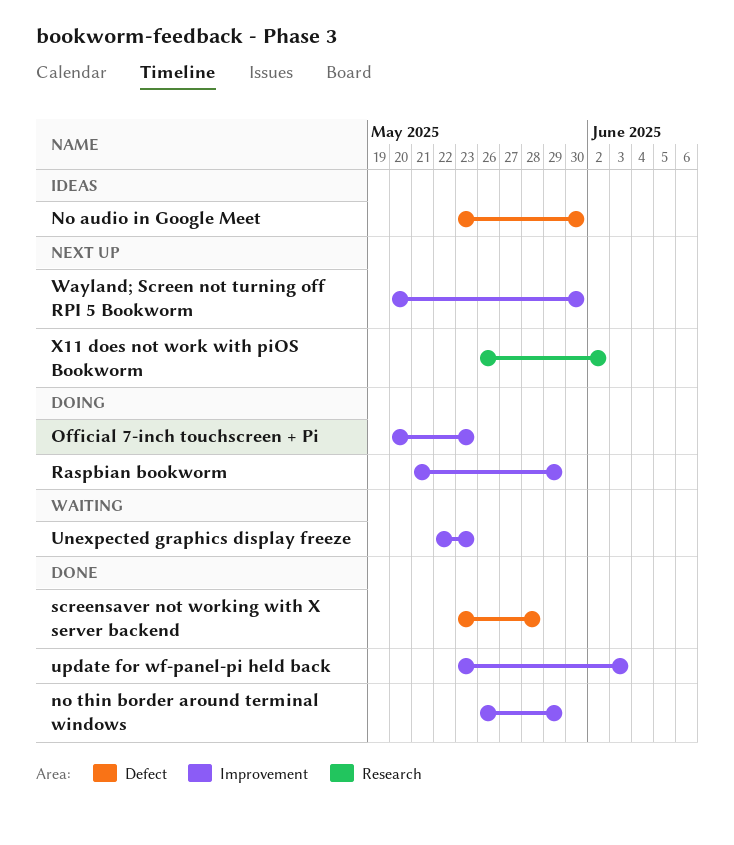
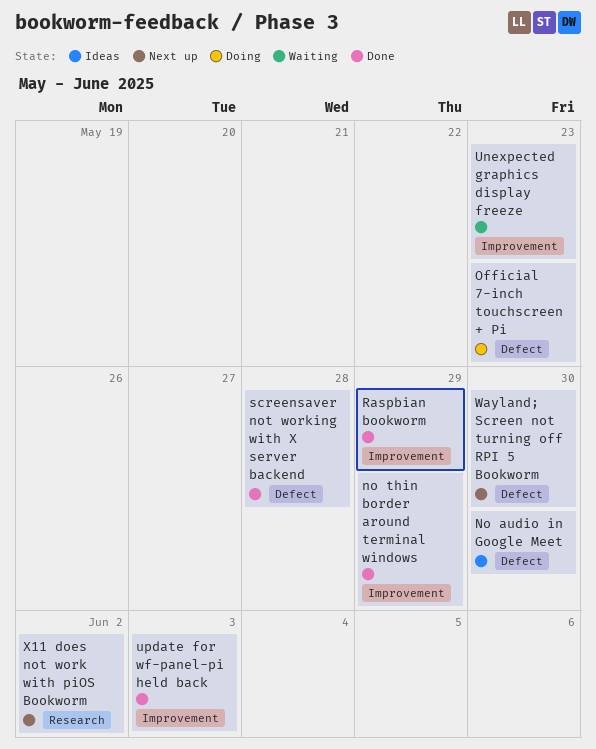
Official 7-inch touchscreen + Pi, label: Improvement -> Defect
Raspbian bookworm, status: Doing -> Done
Wayland; Screen not turning off RPI 5 Bookworm, label: Improvement -> Defect

